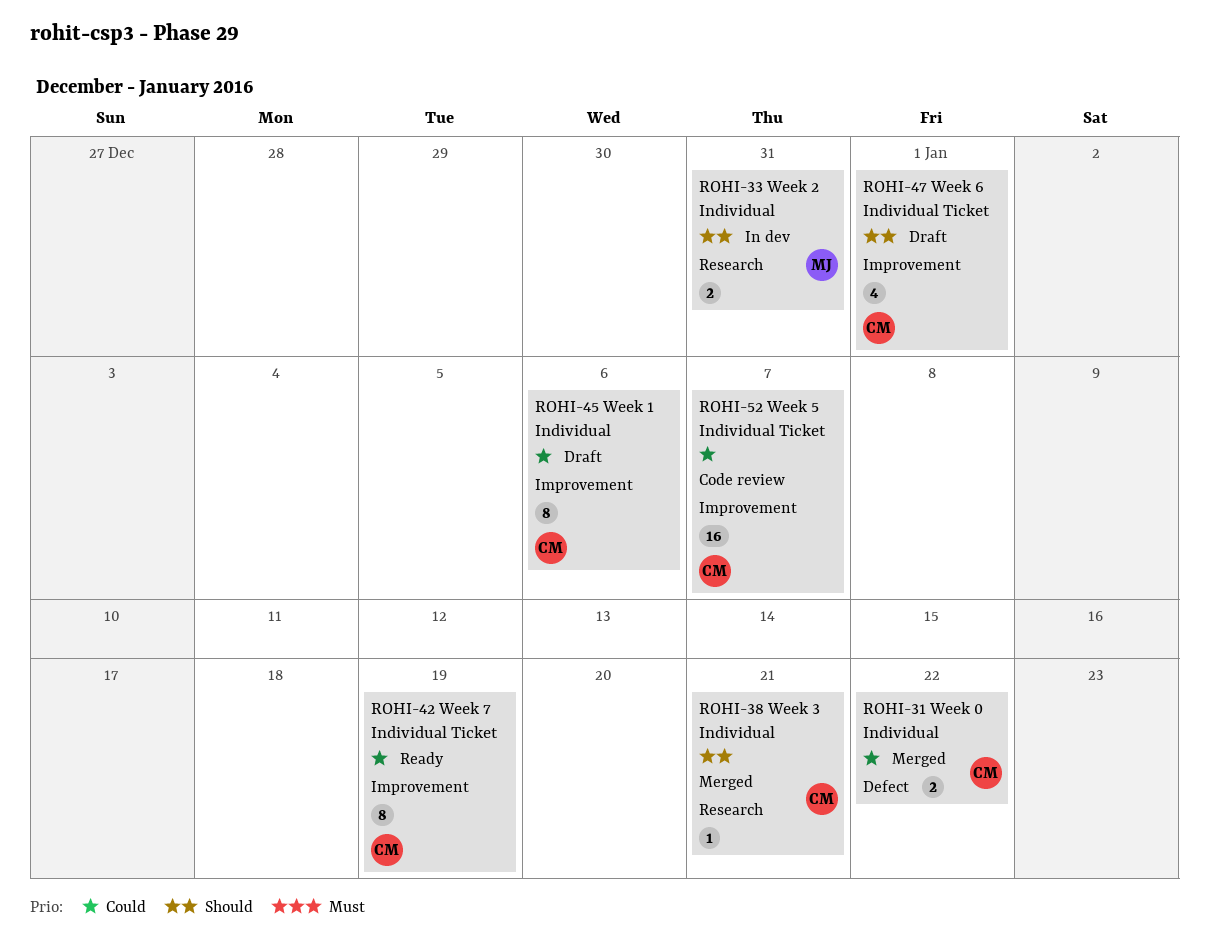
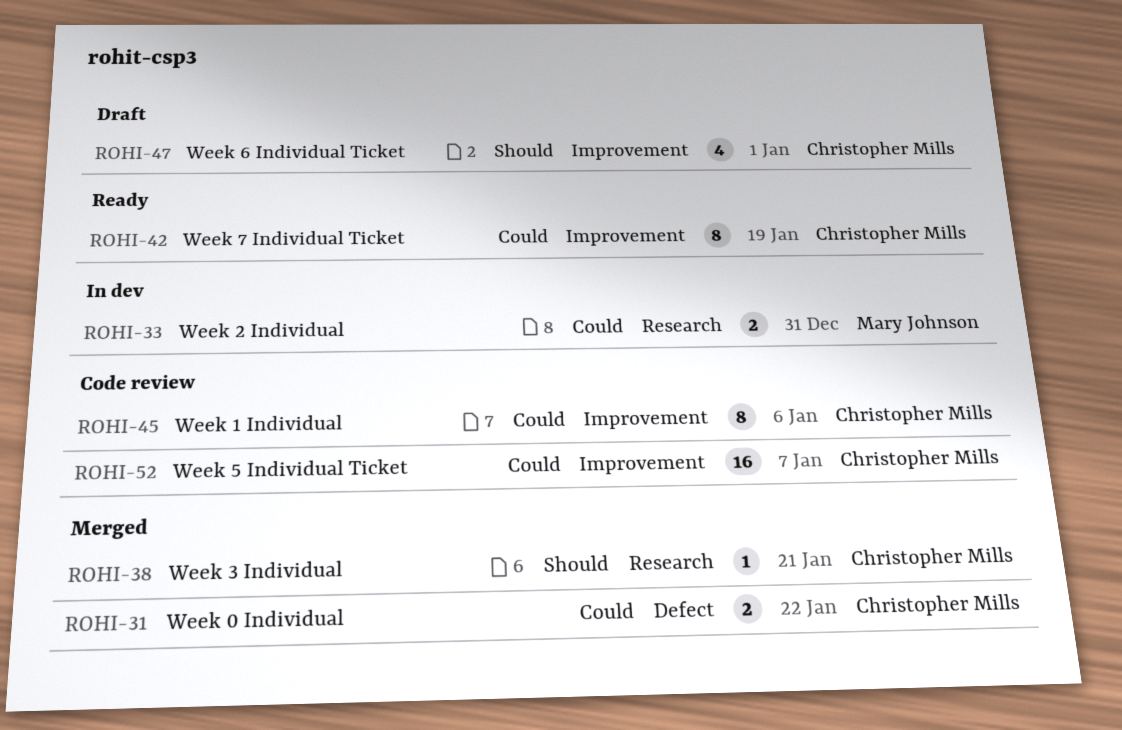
ROHI-33, priority: Should -> Could
ROHI-45, status: Draft -> Code review

